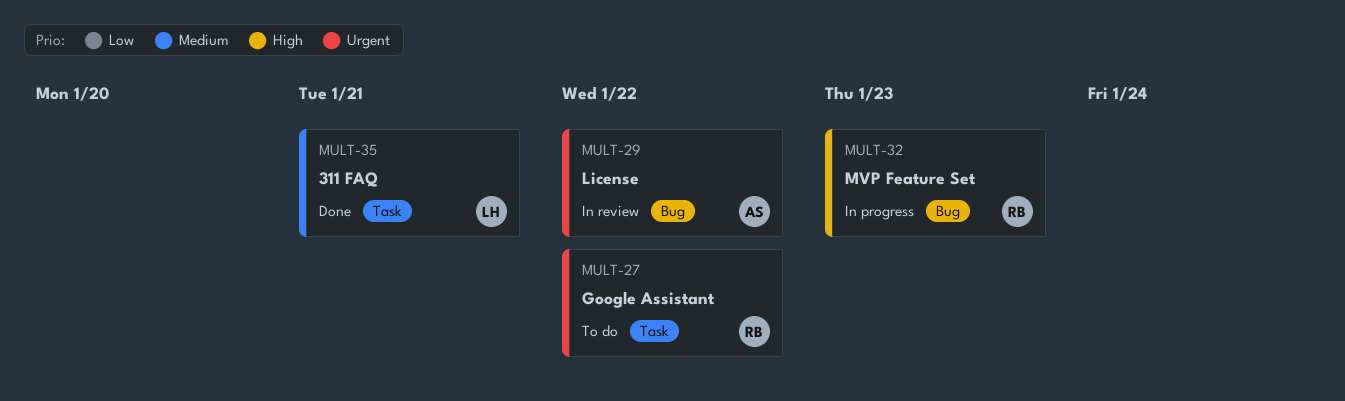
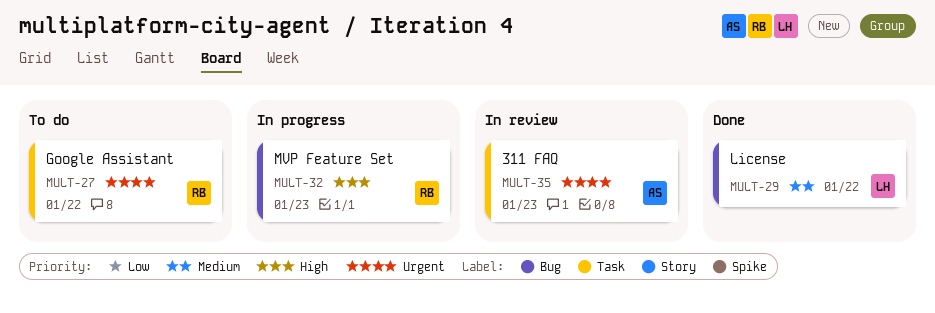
MULT-29, status: In review -> Done
MULT-29, owner: AS -> LH
MULT-29, priority: Urgent -> Medium
MULT-35, status: Done -> In review
MULT-35, owner: LH -> AS
MULT-35, priority: Medium -> Urgent
MULT-35, due: Jan 21 -> Jan 23

